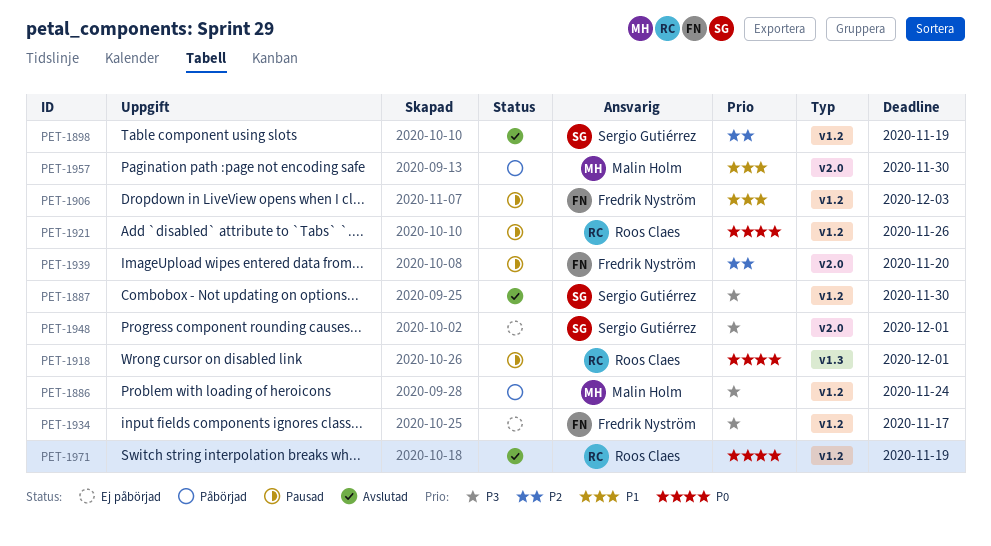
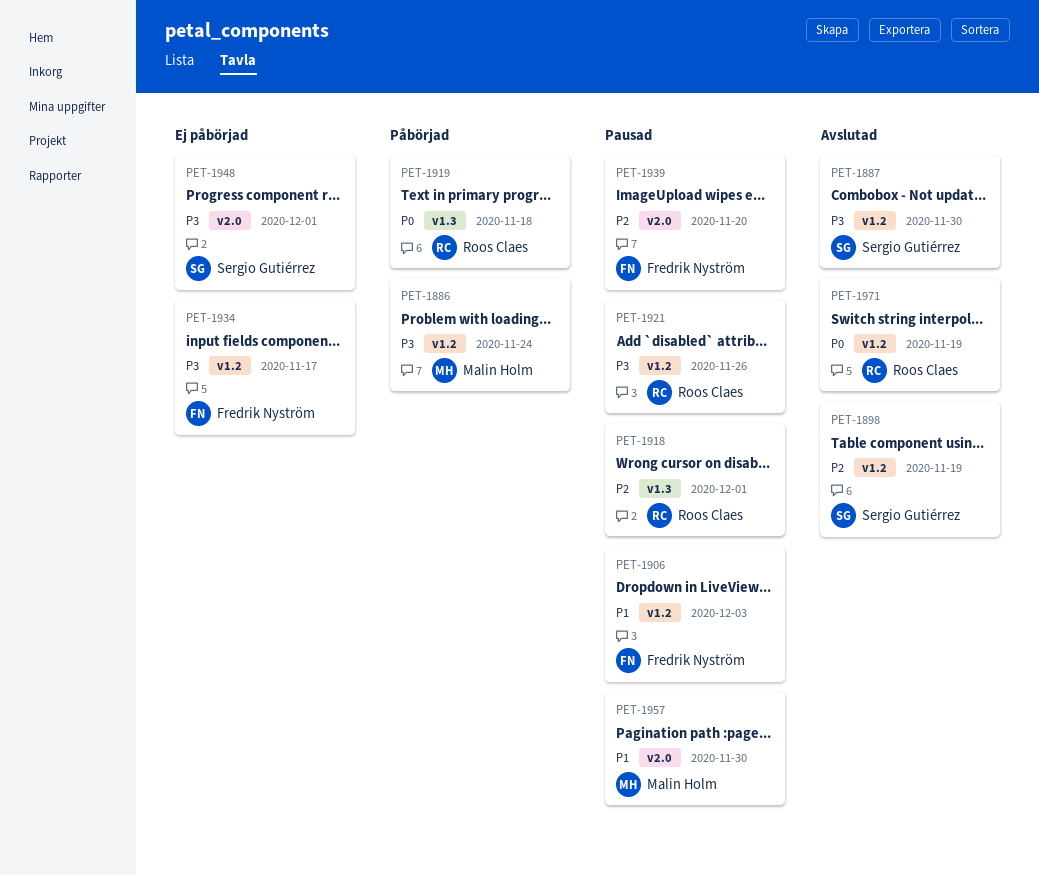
PET-1918, priority: P0 -> P2
PET-1919: none -> present
PET-1921, priority: P0 -> P3
PET-1957, status: Påbörjad -> Pausad

